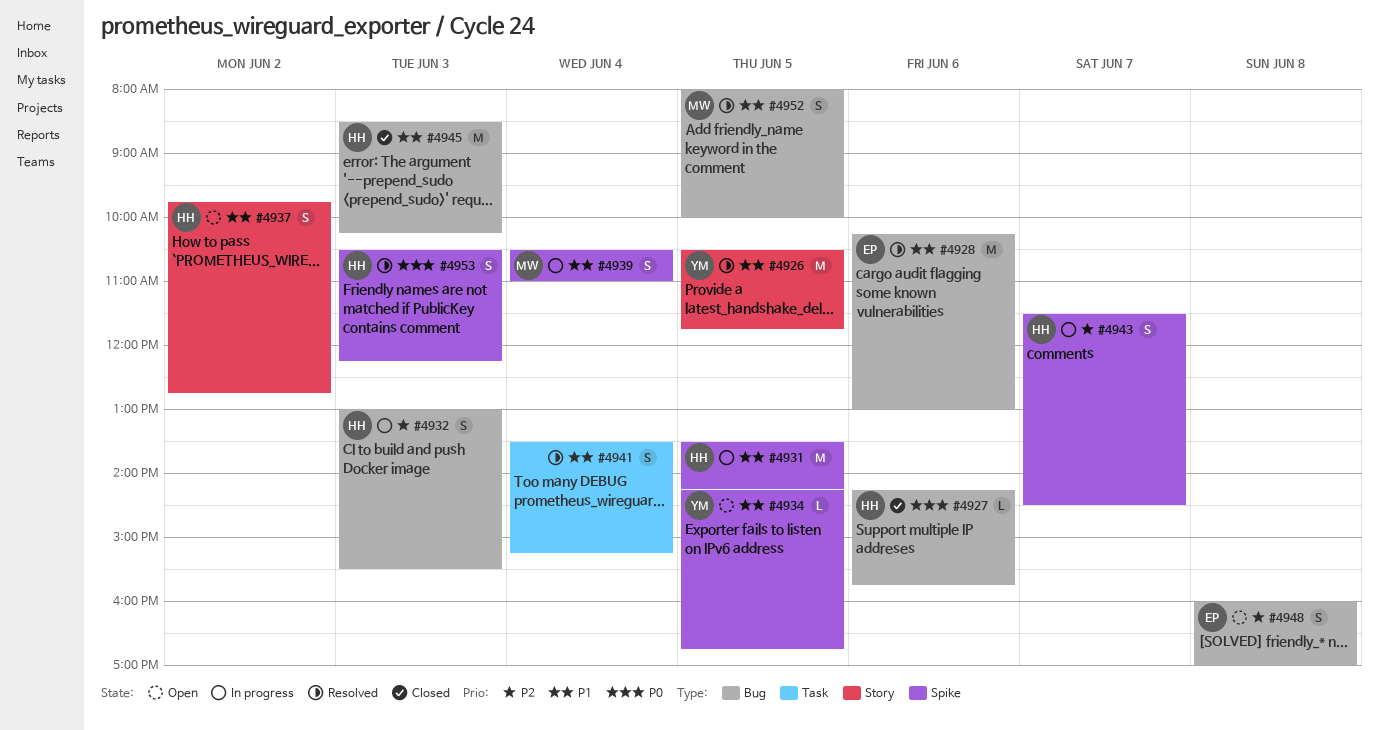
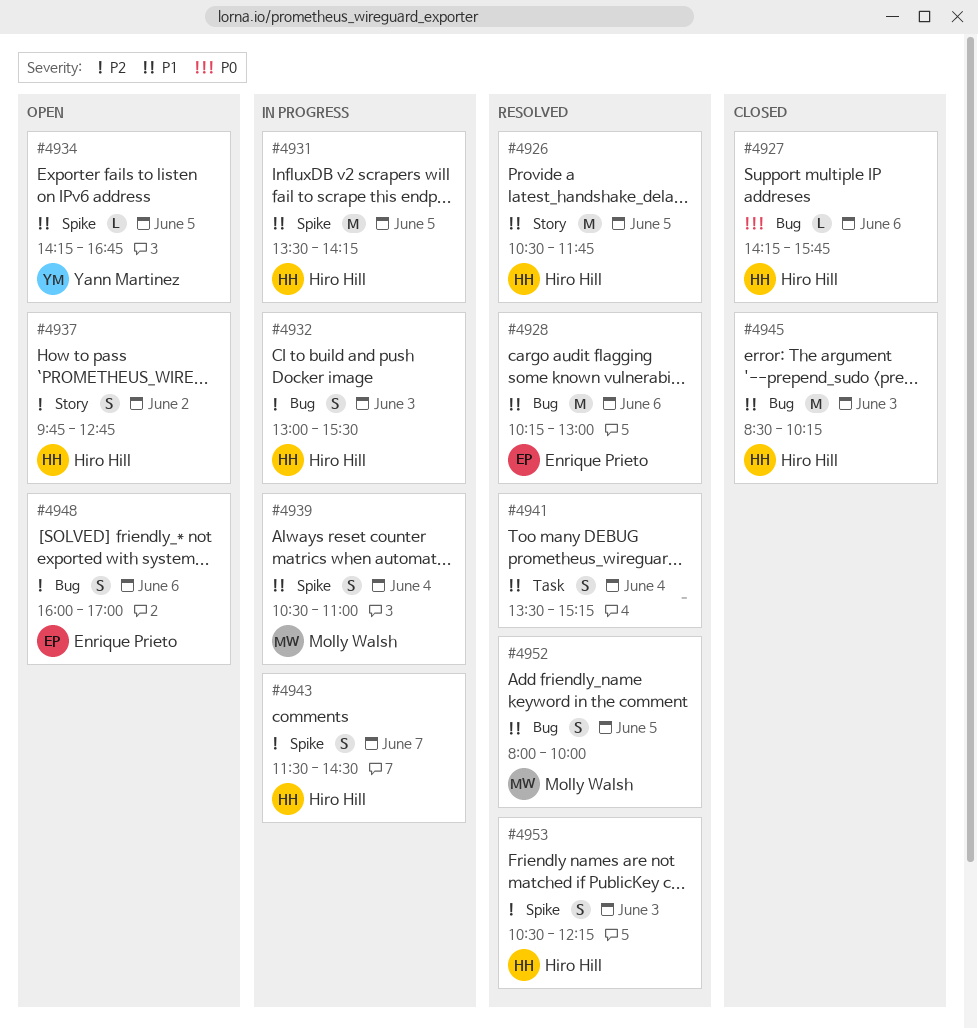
#4926, owner: Yann Martinez -> Hiro Hill
#4937, priority: P1 -> P2
#4948, day: Jun 8 -> Jun 6
#4953, priority: P0 -> P2

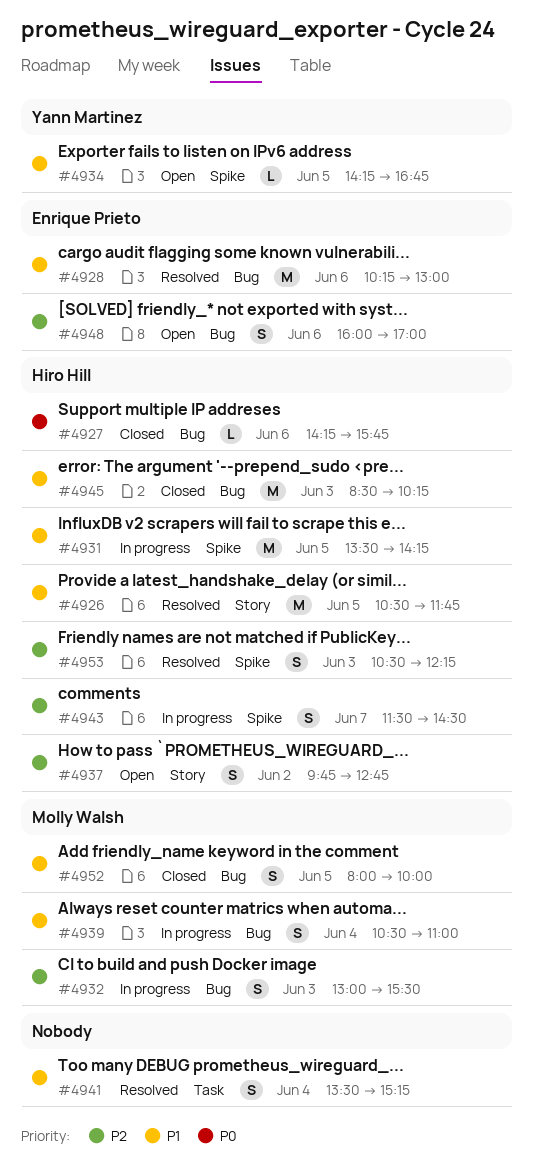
#4932, owner: Hiro Hill -> Molly Walsh
#4939, label: Spike -> Bug
#4952, status: Resolved -> Closed

